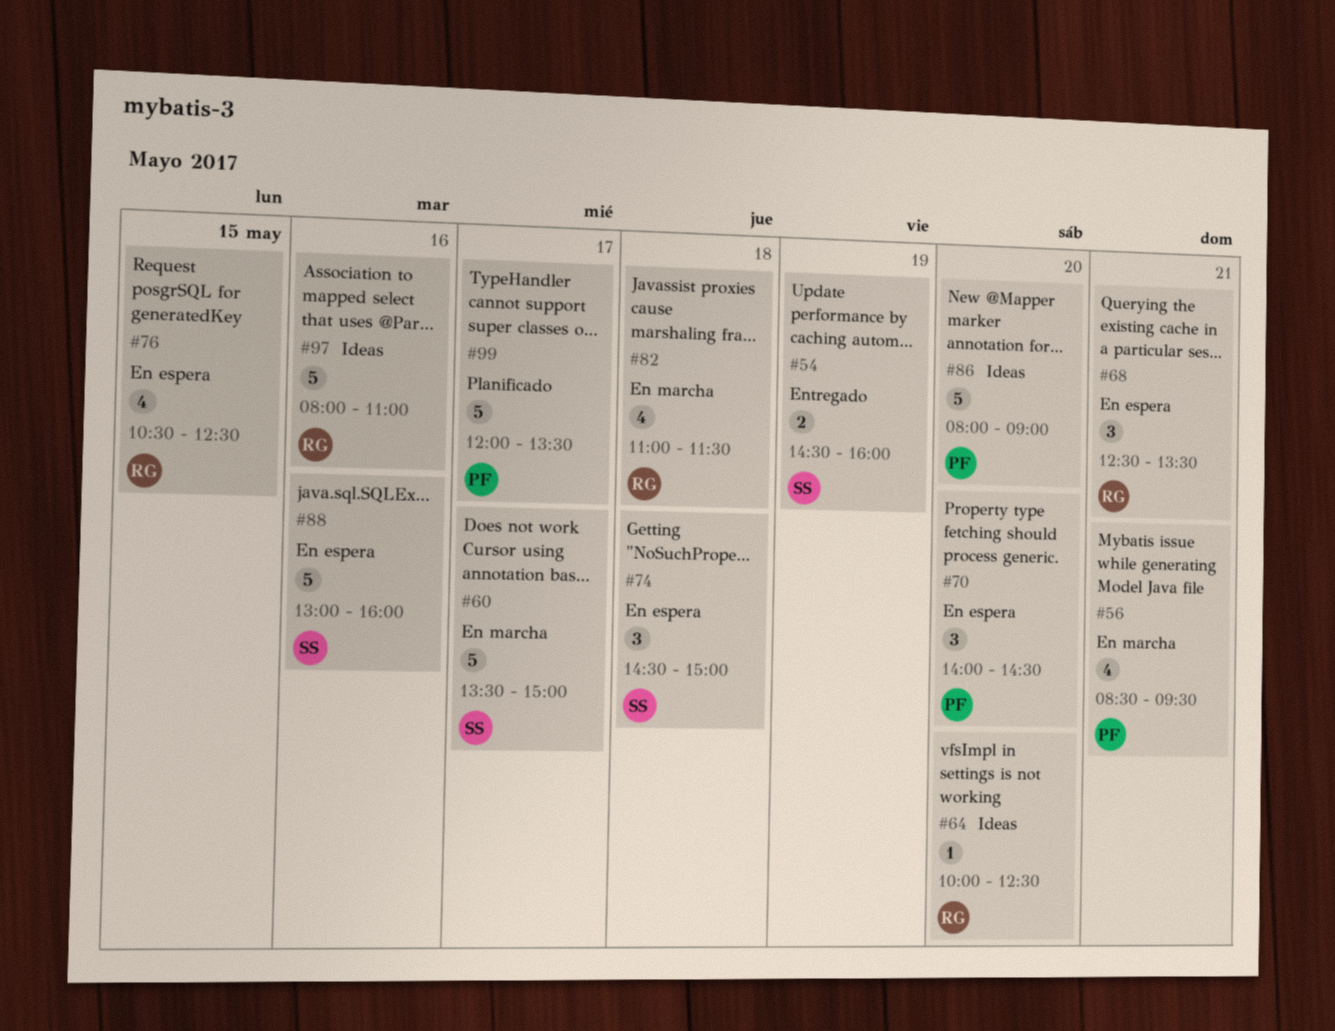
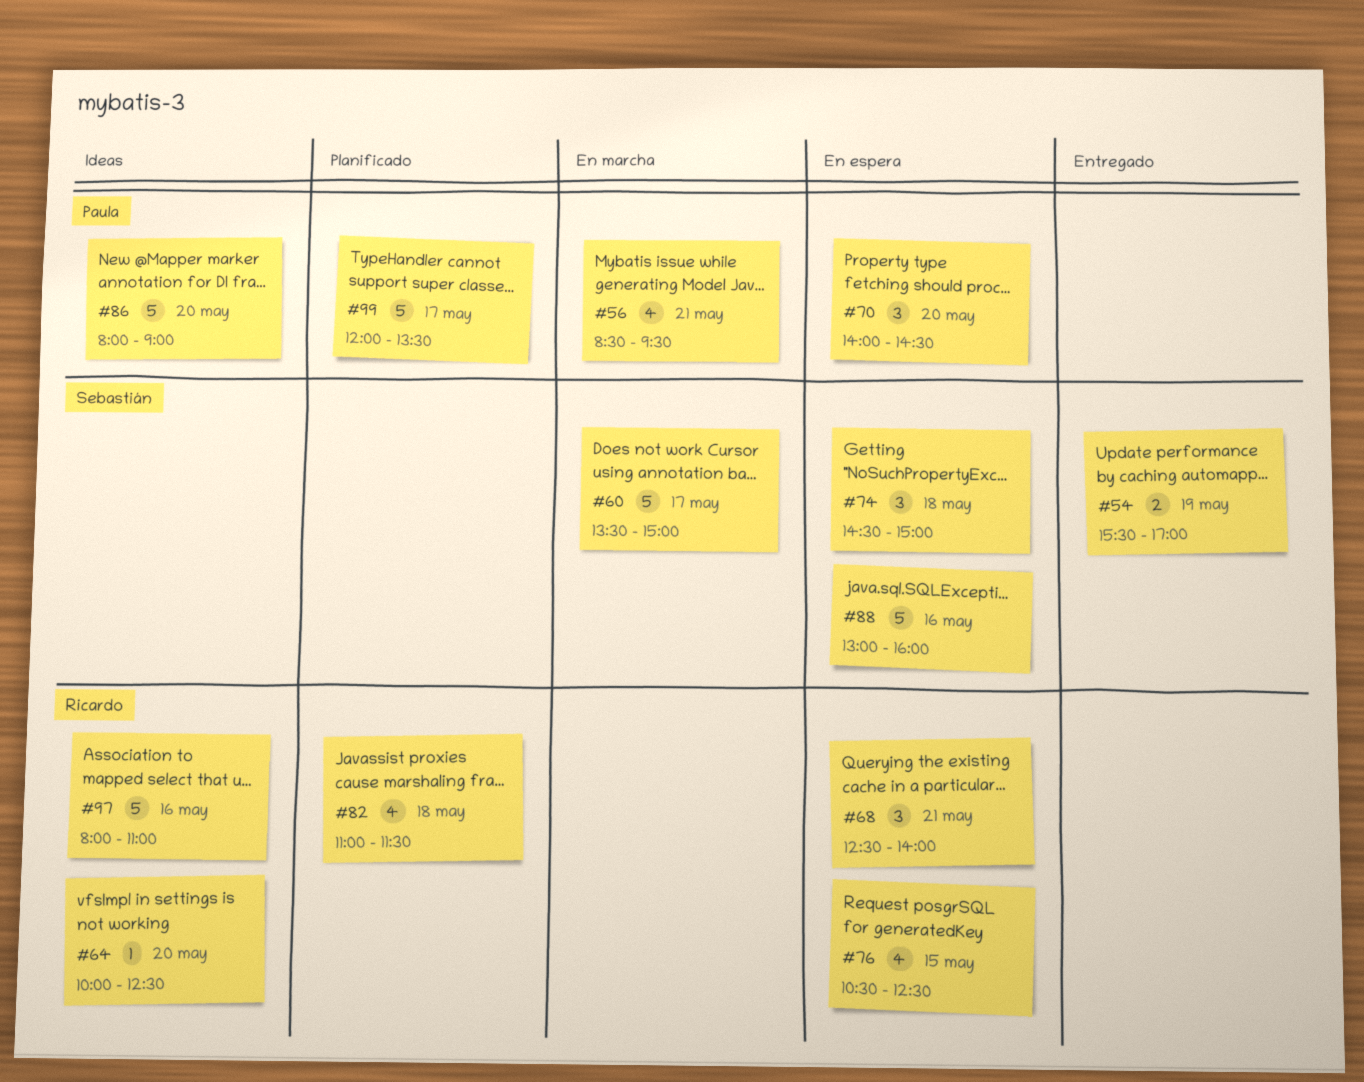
#54, begins: 14:30 -> 15:30
#54, ends: 16:00 -> 17:00
#68, ends: 13:30 -> 14:00
#82, status: En marcha -> Planificado

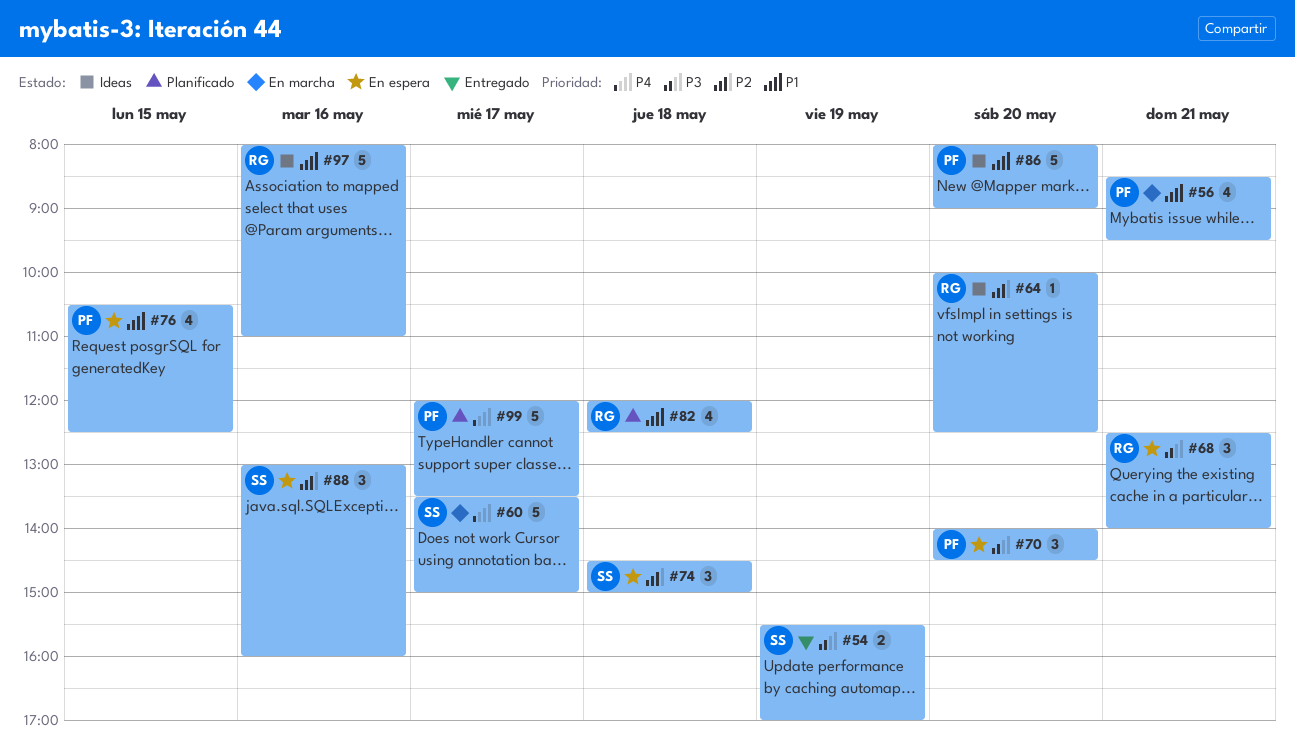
#76, owner: Ricardo -> Paula
#82, begins: 11:00 -> 12:00
#82, ends: 11:30 -> 12:30
#88, estimate: 5 -> 3

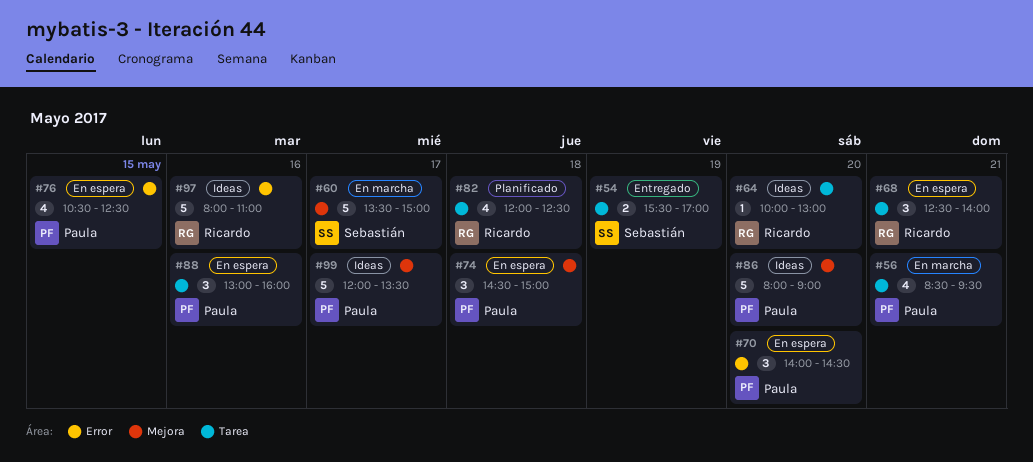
#64, ends: 12:30 -> 13:00
#74, owner: Sebastián -> Paula
#88, owner: Sebastián -> Paula
#99, status: Planificado -> Ideas

